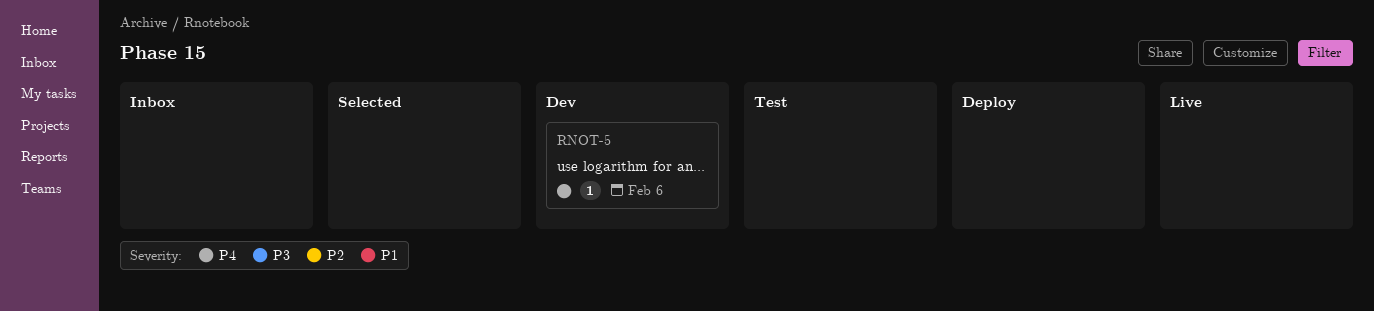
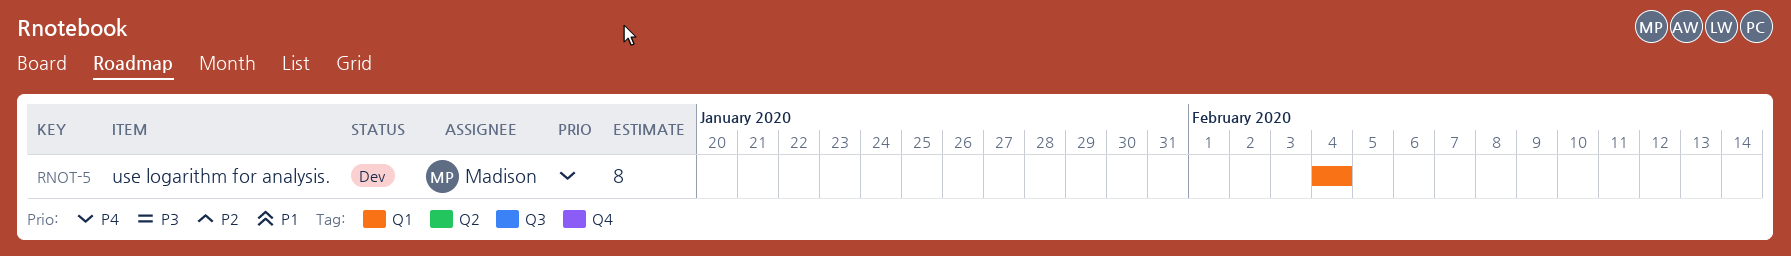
RNOT-5, estimate: 1 -> 8
RNOT-5, due: Feb 6 -> Feb 4

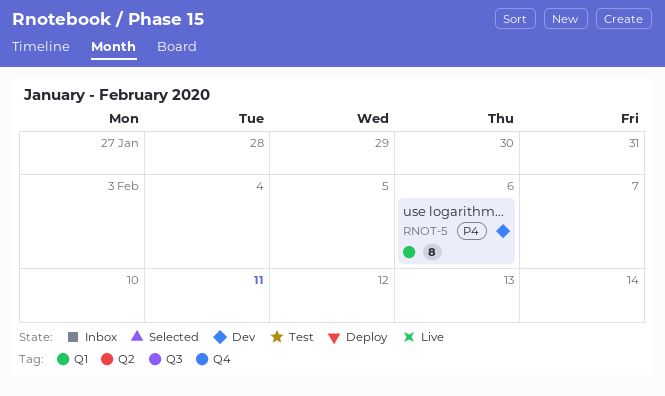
RNOT-5, due: Feb 4 -> Feb 6

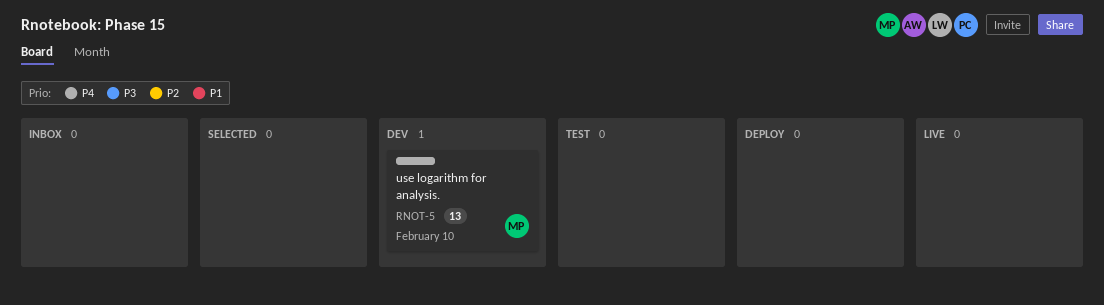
RNOT-5, estimate: 8 -> 13
RNOT-5, due: Feb 6 -> Feb 10

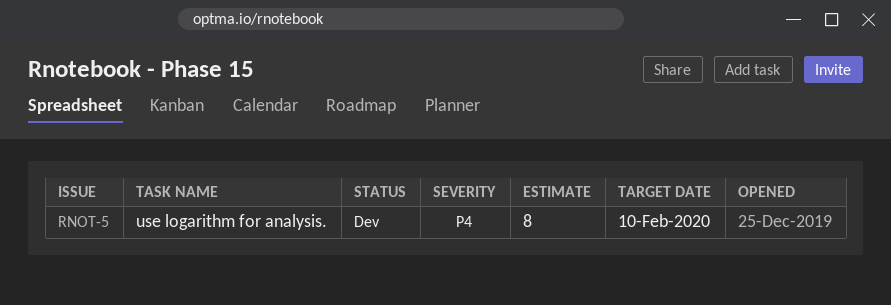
RNOT-5, estimate: 13 -> 8

